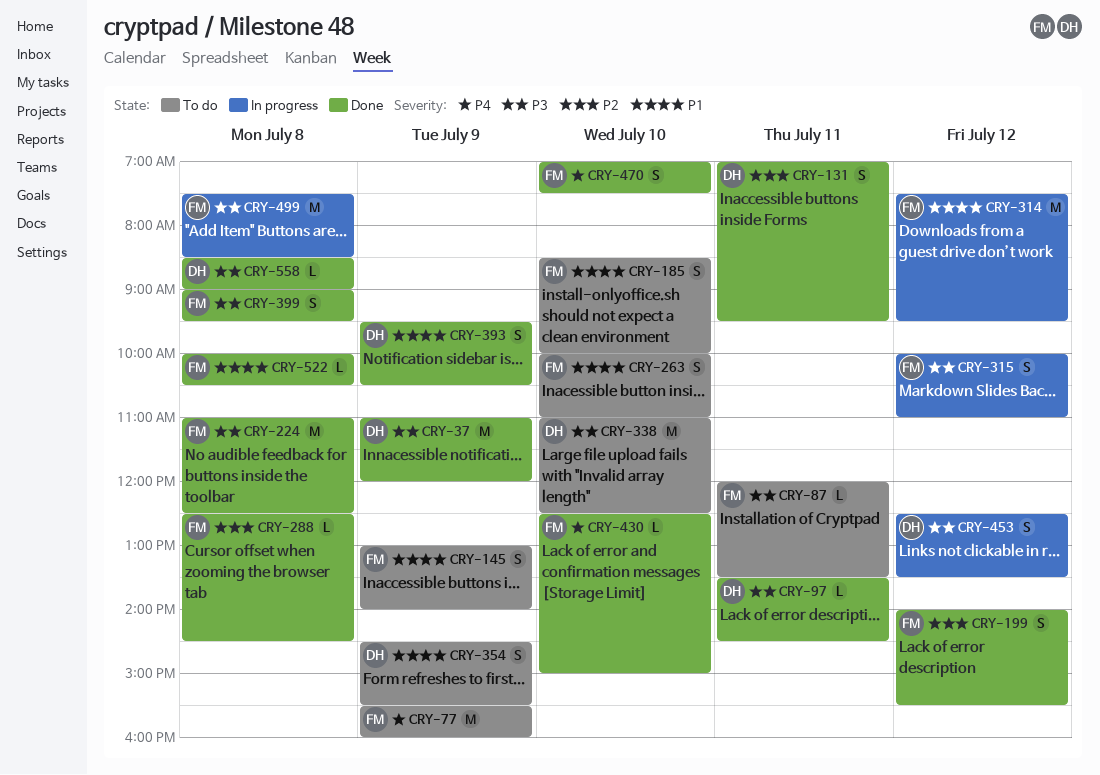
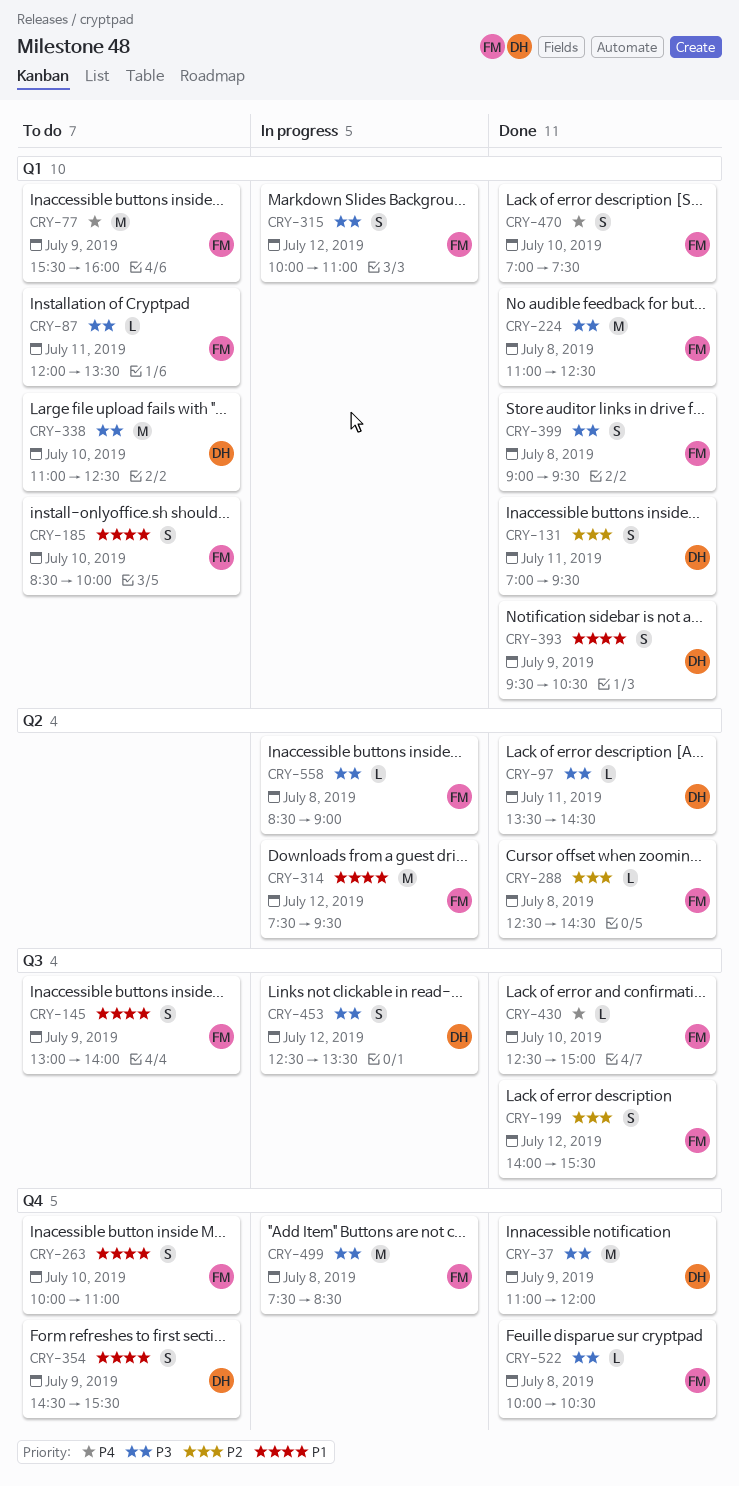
CRY-522, priority: P1 -> P3
CRY-558, status: Done -> In progress
CRY-558, owner: DH -> FM

